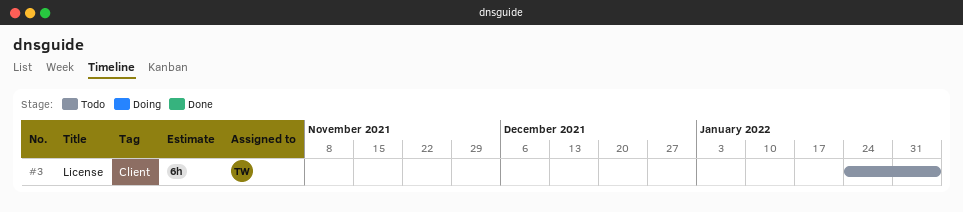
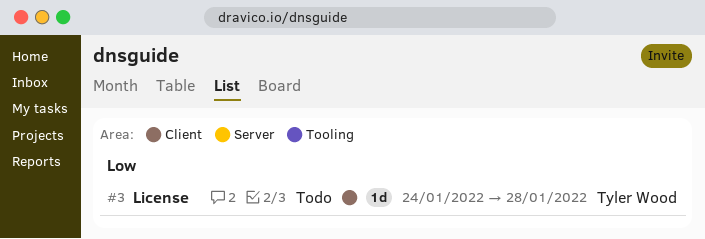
#3, estimate: 6h -> 1d
#3, due: Feb 4 -> Jan 28

